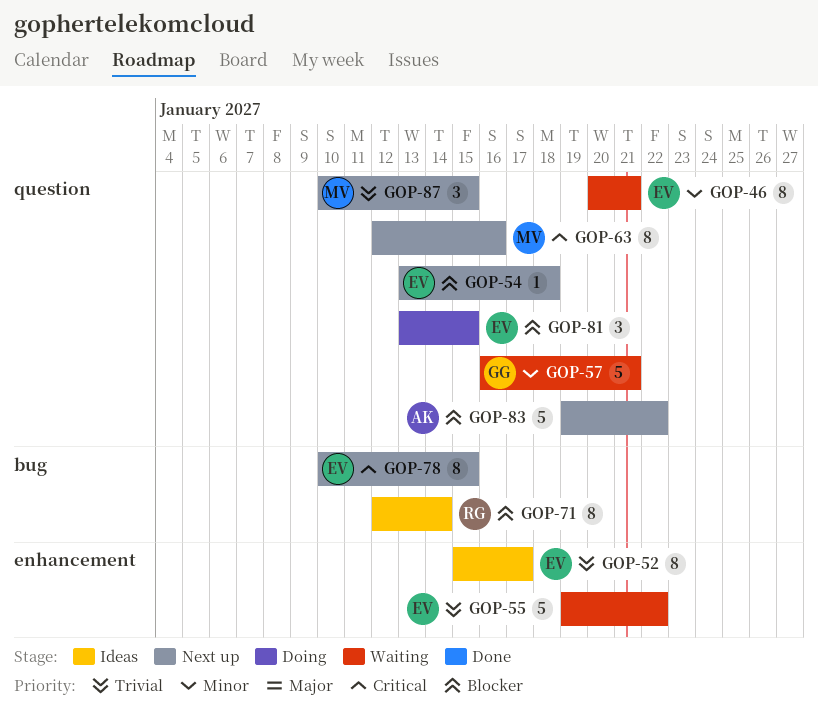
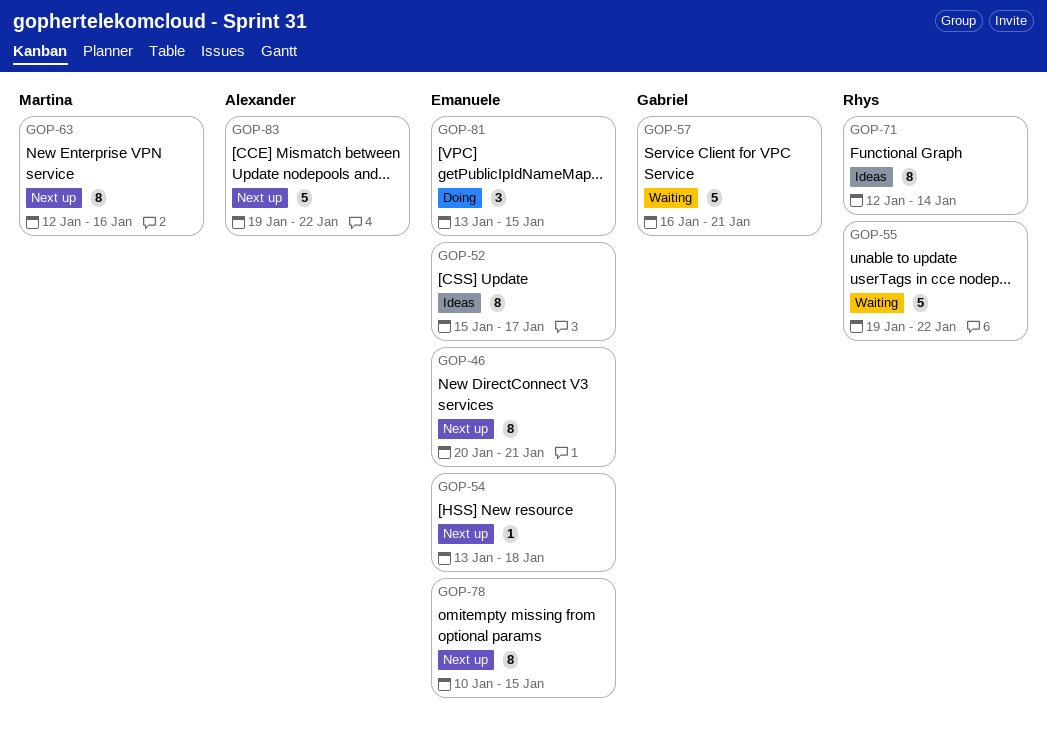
GOP-46, status: Waiting -> Next up
GOP-55, owner: Emanuele -> Rhys
GOP-87: present -> none

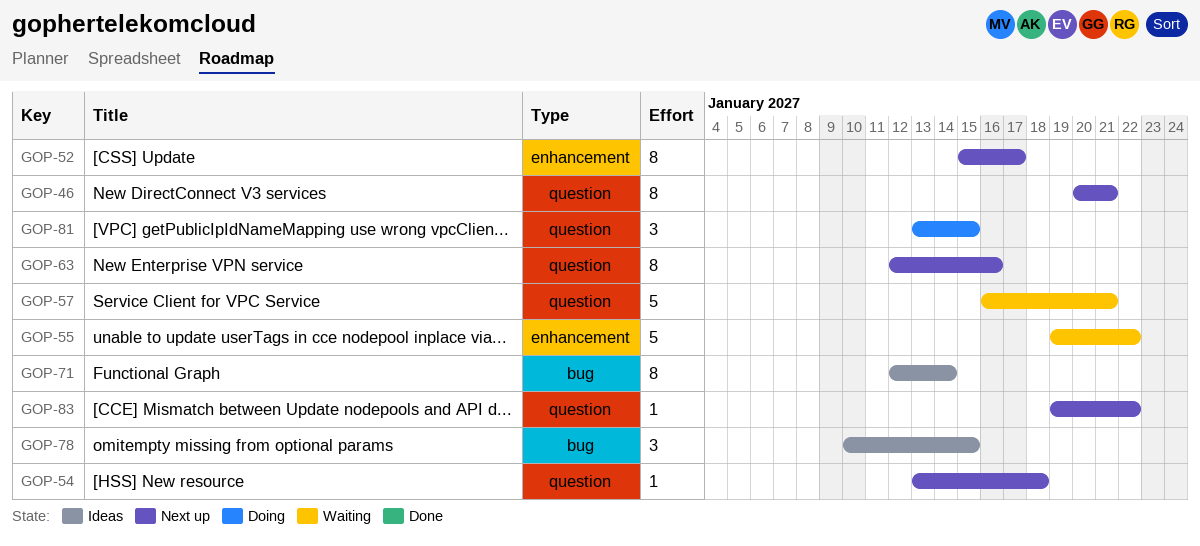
GOP-52, status: Ideas -> Next up
GOP-78, status: Next up -> Ideas
GOP-78, estimate: 8 -> 3
GOP-83, estimate: 5 -> 1

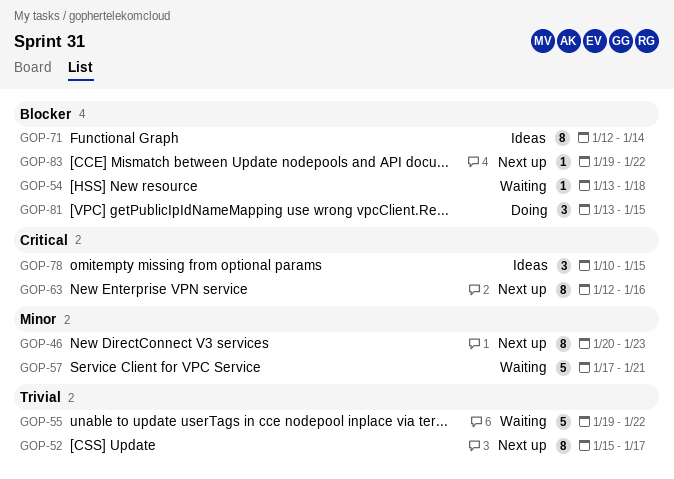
GOP-46, due: Jan 21 -> Jan 23
GOP-54, status: Next up -> Waiting
GOP-57, start: Jan 16 -> Jan 17

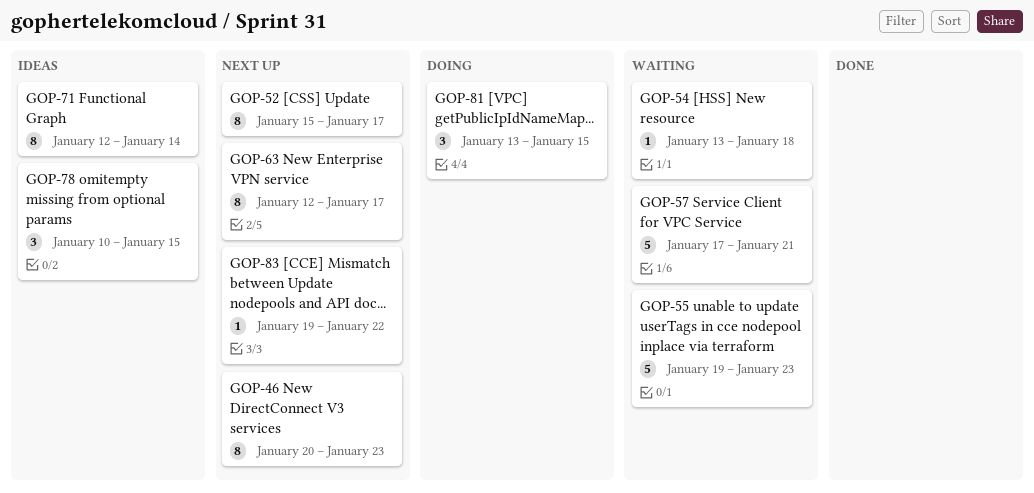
GOP-55, due: Jan 22 -> Jan 23
GOP-63, due: Jan 16 -> Jan 17

